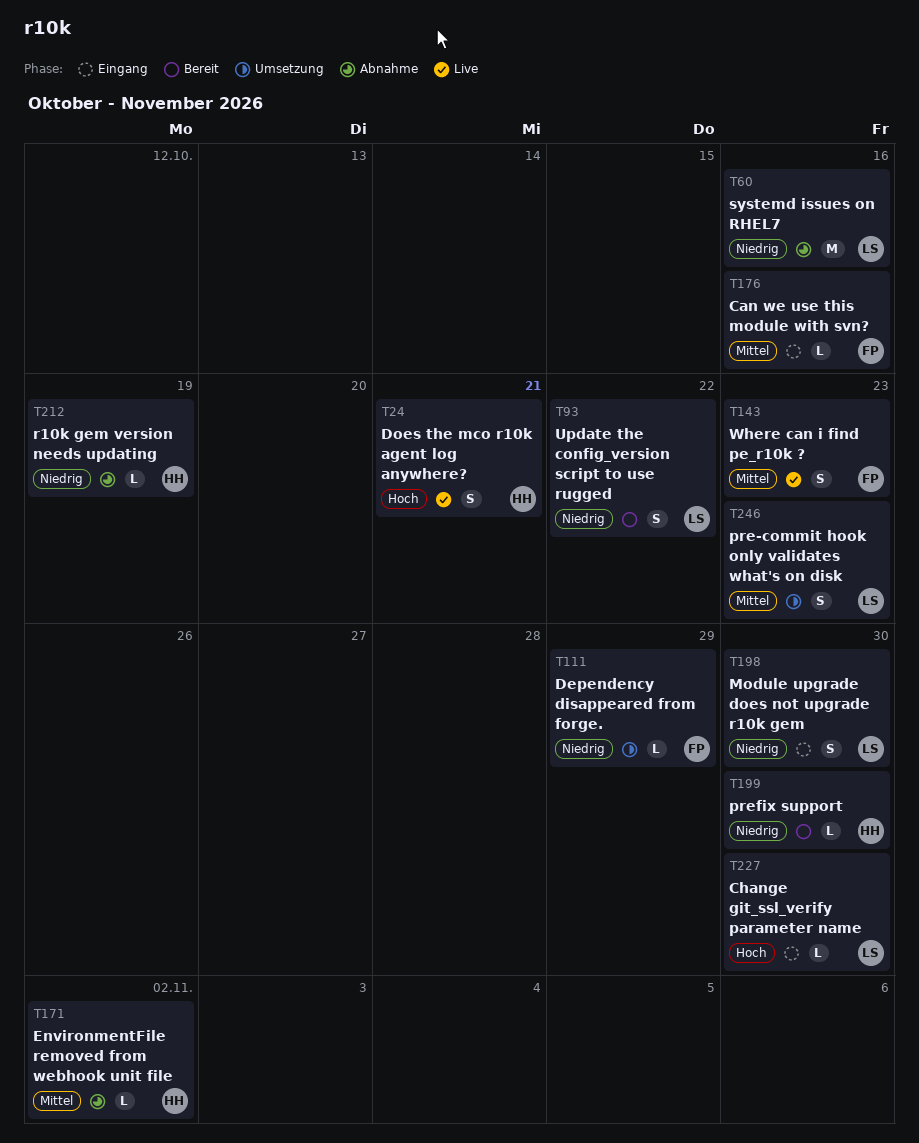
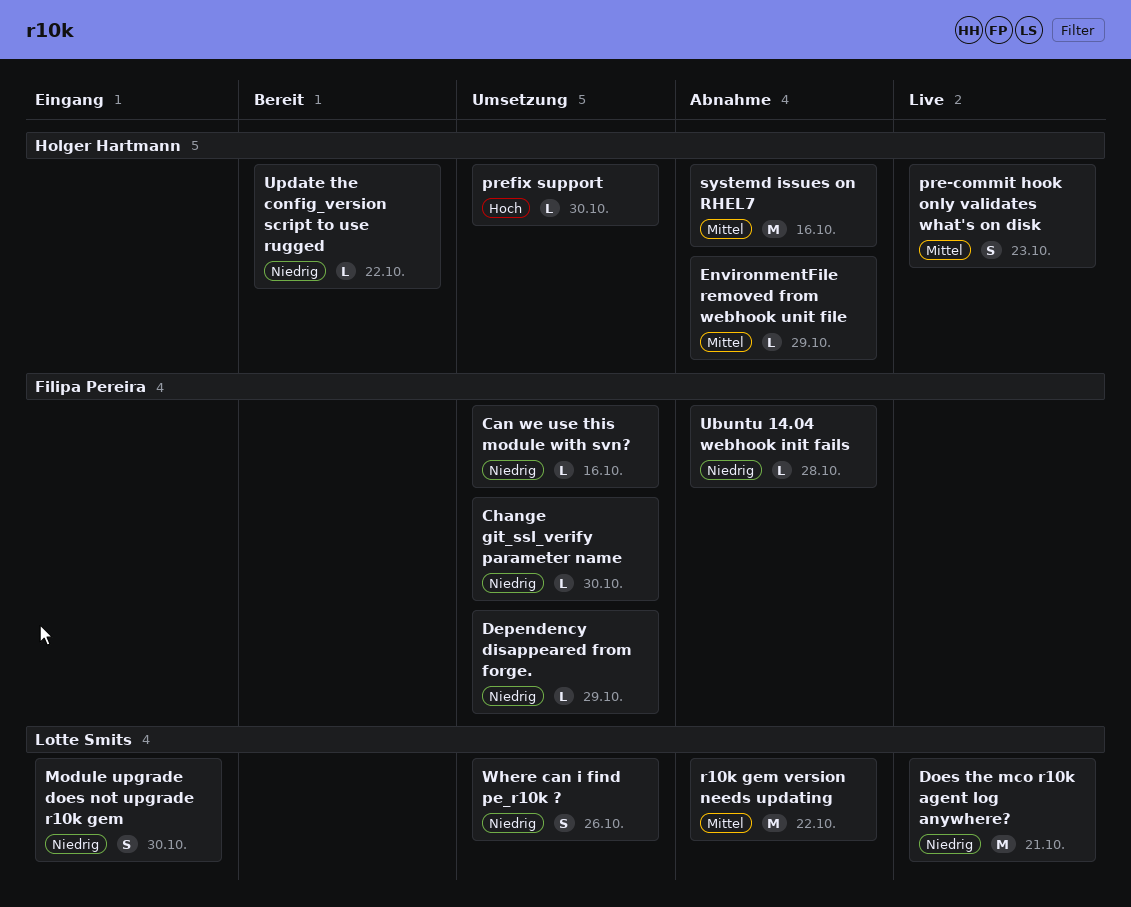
Can we use this module with svn?, status: Eingang -> Umsetzung
Can we use this module with svn?, priority: Mittel -> Niedrig
Change git_ssl_verify parameter name, status: Eingang -> Umsetzung
Change git_ssl_verify parameter name, owner: Lotte Smits -> Filipa Pereira
Change git_ssl_verify parameter name, priority: Hoch -> Niedrig
Does the mco r10k agent log anywhere?, owner: Holger Hartmann -> Lotte Smits
Does the mco r10k agent log anywhere?, priority: Hoch -> Niedrig
Does the mco r10k agent log anywhere?, estimate: S -> M
EnvironmentFile removed from webhook unit file, due: Nov 2 -> Oct 29
pre-commit hook only validates what's on disk, status: Umsetzung -> Live
pre-commit hook only validates what's on disk, owner: Lotte Smits -> Holger Hartmann
prefix support, status: Bereit -> Umsetzung
prefix support, priority: Niedrig -> Hoch
r10k gem version needs updating, owner: Holger Hartmann -> Lotte Smits
r10k gem version needs updating, priority: Niedrig -> Mittel
r10k gem version needs updating, estimate: L -> M
r10k gem version needs updating, due: Oct 19 -> Oct 22
systemd issues on RHEL7, owner: Lotte Smits -> Holger Hartmann
systemd issues on RHEL7, priority: Niedrig -> Mittel
Ubuntu 14.04 webhook init fails: none -> present
Update the config_version script to use rugged, owner: Lotte Smits -> Holger Hartmann
Update the config_version script to use rugged, estimate: S -> L
Where can i find pe_r10k ?, status: Live -> Umsetzung
Where can i find pe_r10k ?, owner: Filipa Pereira -> Lotte Smits
Where can i find pe_r10k ?, priority: Mittel -> Niedrig
Where can i find pe_r10k ?, due: Oct 23 -> Oct 26

